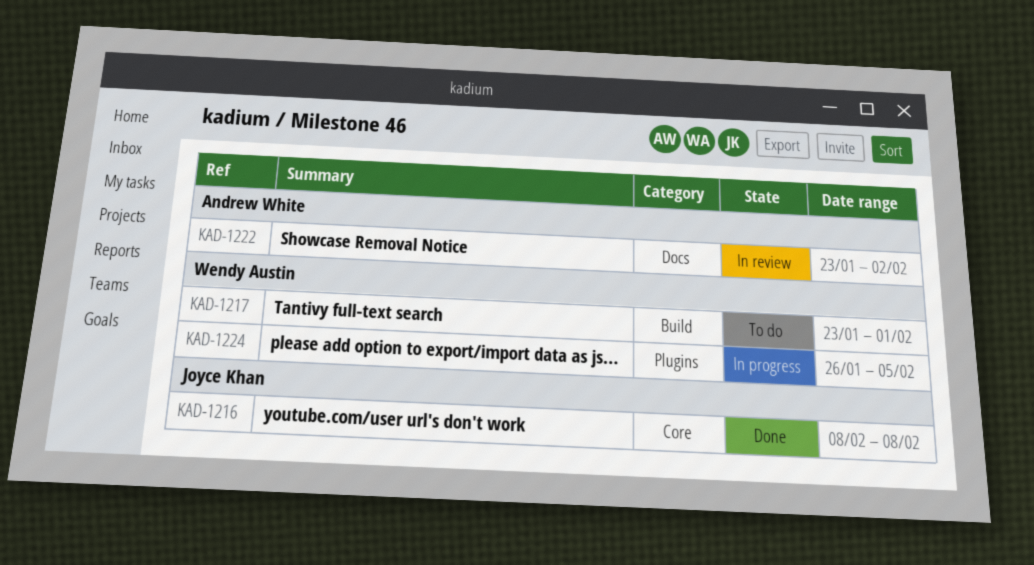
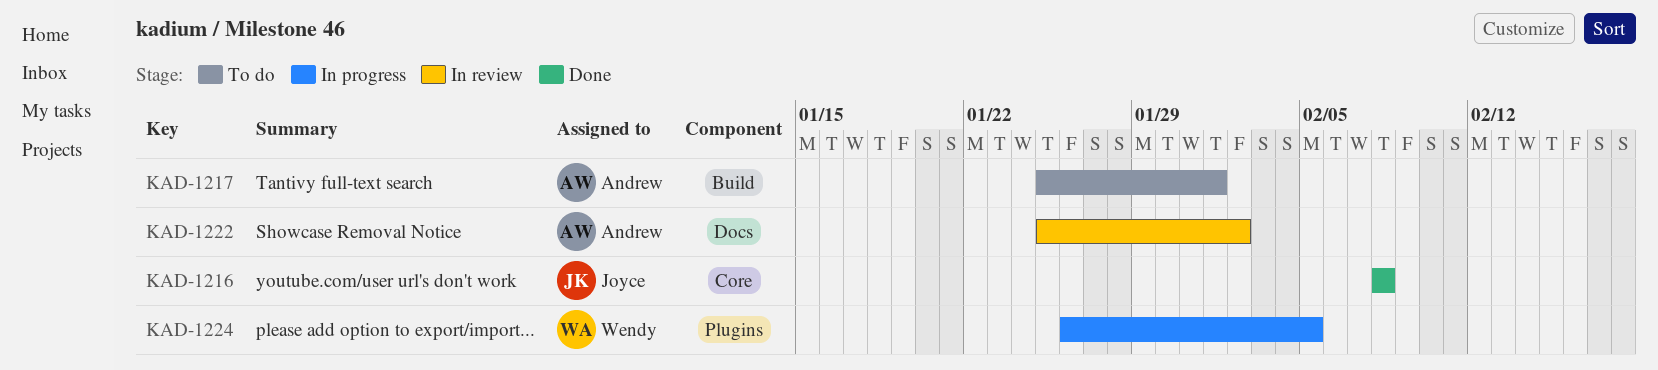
KAD-1217, owner: Wendy Austin -> Andrew White
KAD-1217, start: Jan 23 -> Jan 25
KAD-1222, start: Jan 23 -> Jan 25

